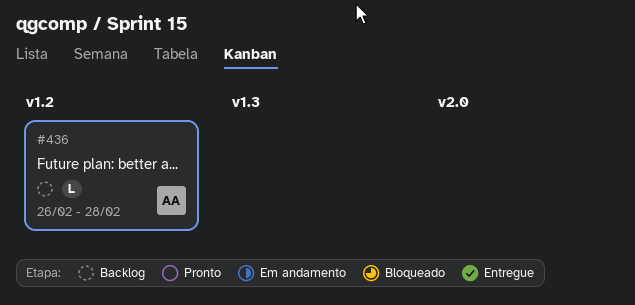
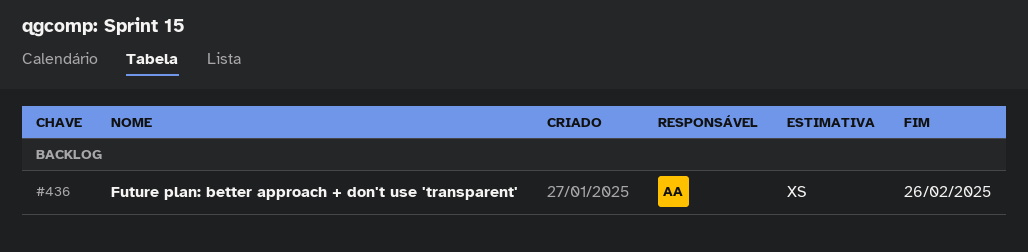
#436, estimate: L -> XS
#436, due: Feb 28 -> Feb 26

